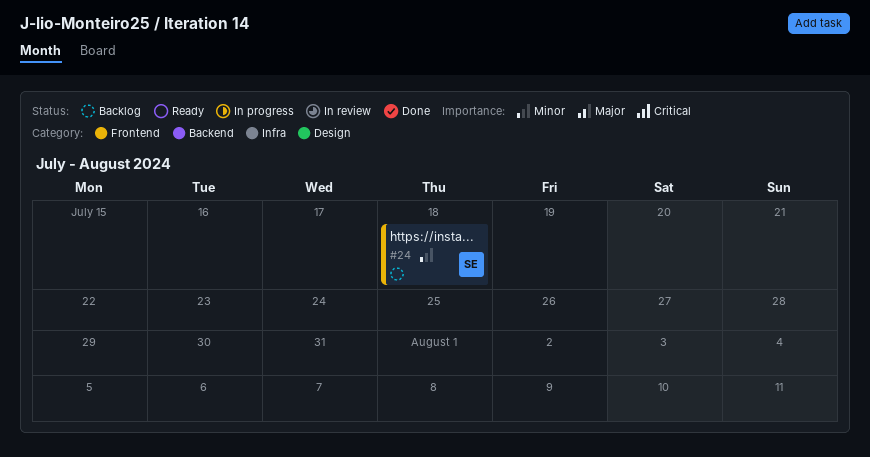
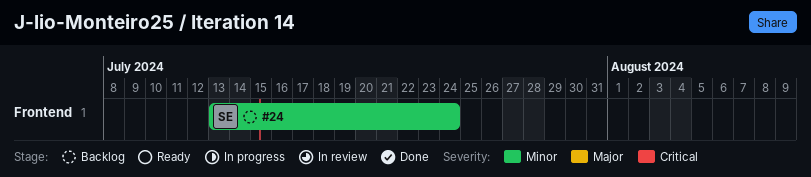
#24, due: Jul 18 -> Jul 24

